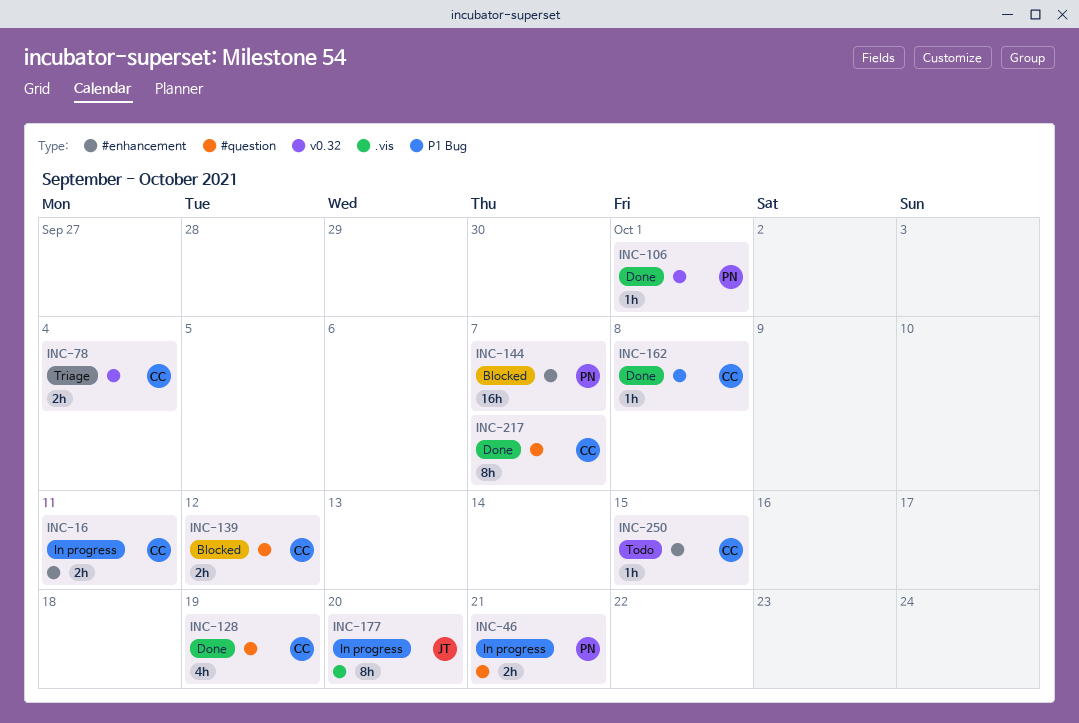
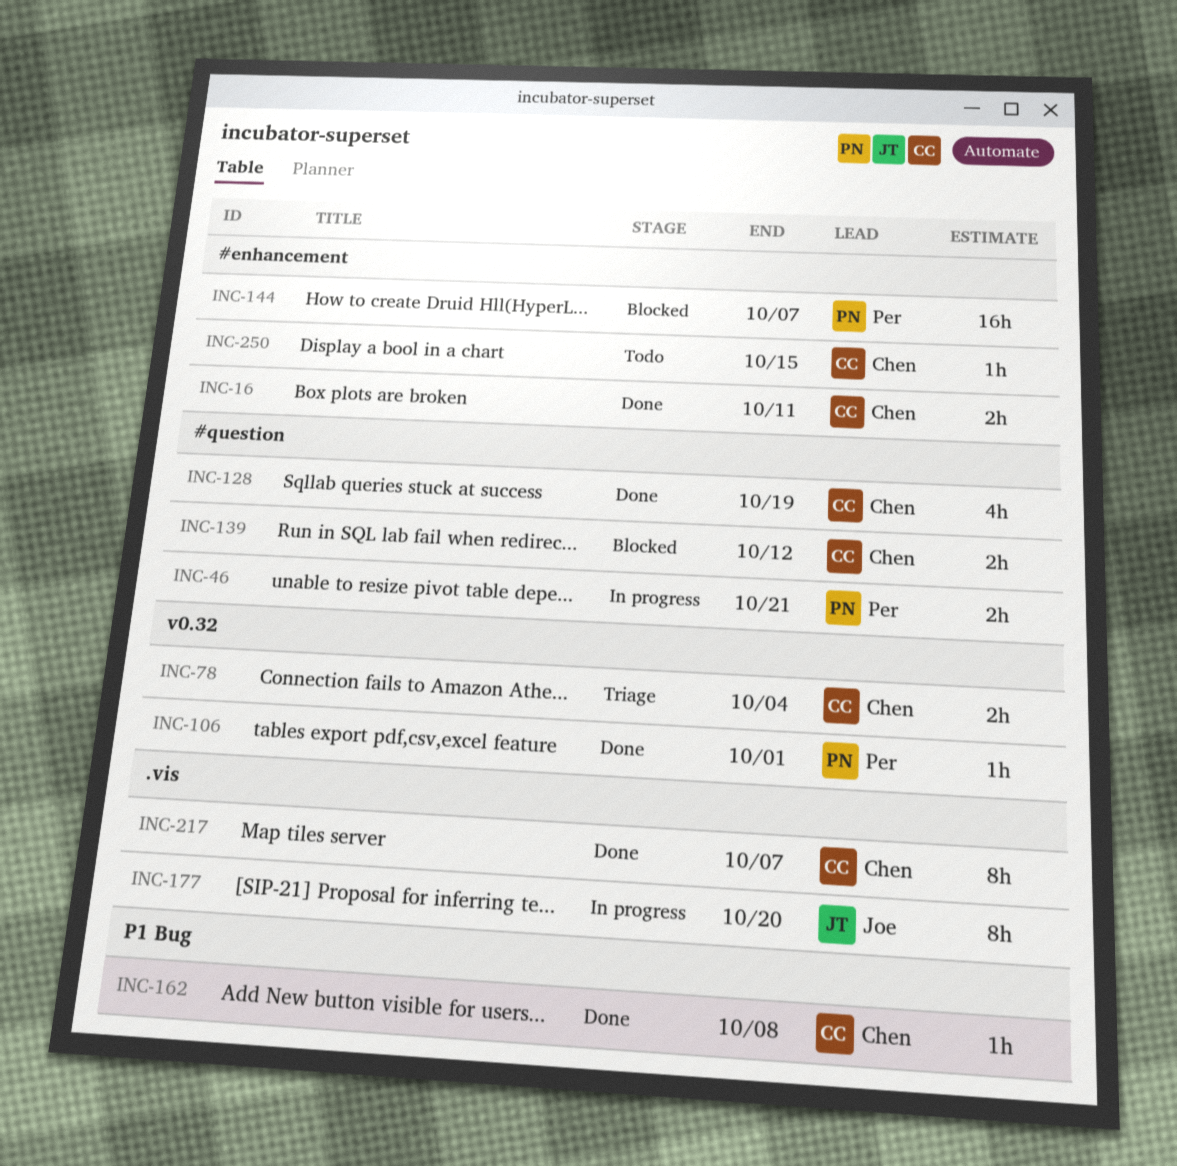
INC-16, status: In progress -> Done
INC-217, label: #question -> .vis

